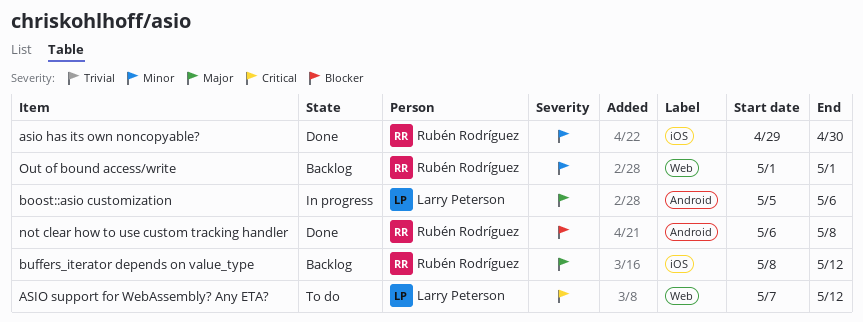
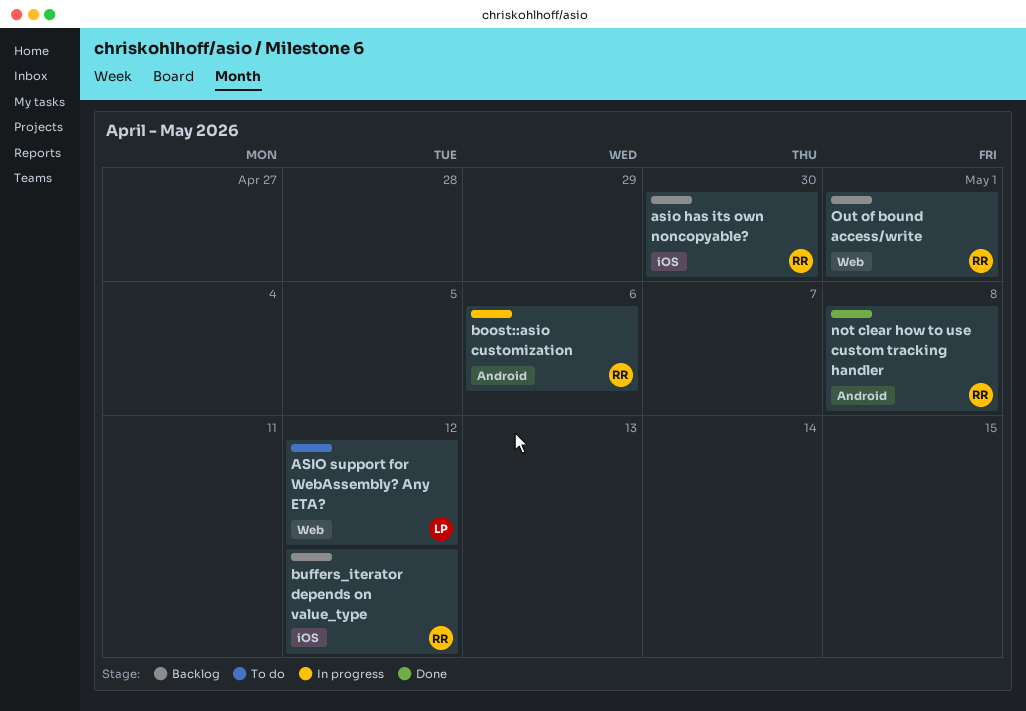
asio has its own noncopyable?, status: Done -> Backlog
boost::asio customization, owner: Larry Peterson -> Rubén Rodríguez

